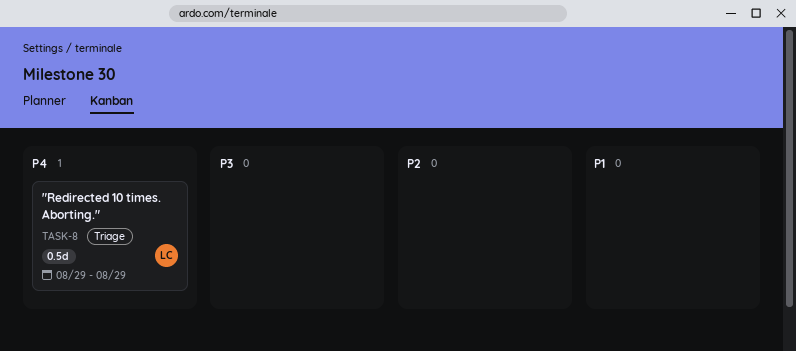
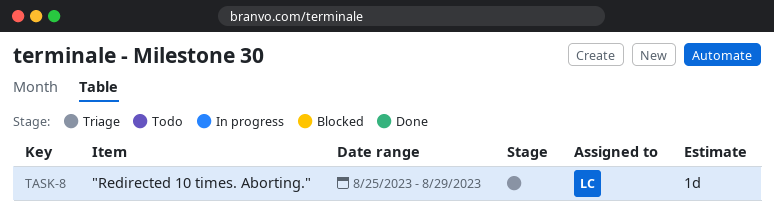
TASK-8, estimate: 0.5d -> 1d
TASK-8, start: Aug 29 -> Aug 25

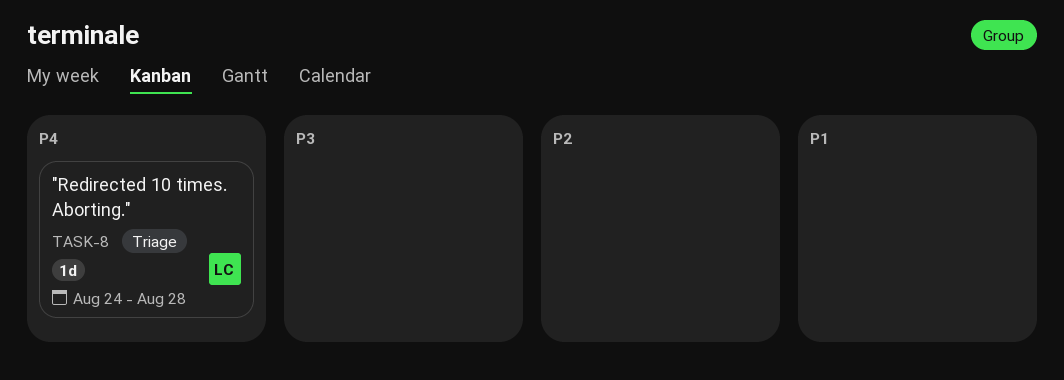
TASK-8, start: Aug 25 -> Aug 24
TASK-8, due: Aug 29 -> Aug 28

